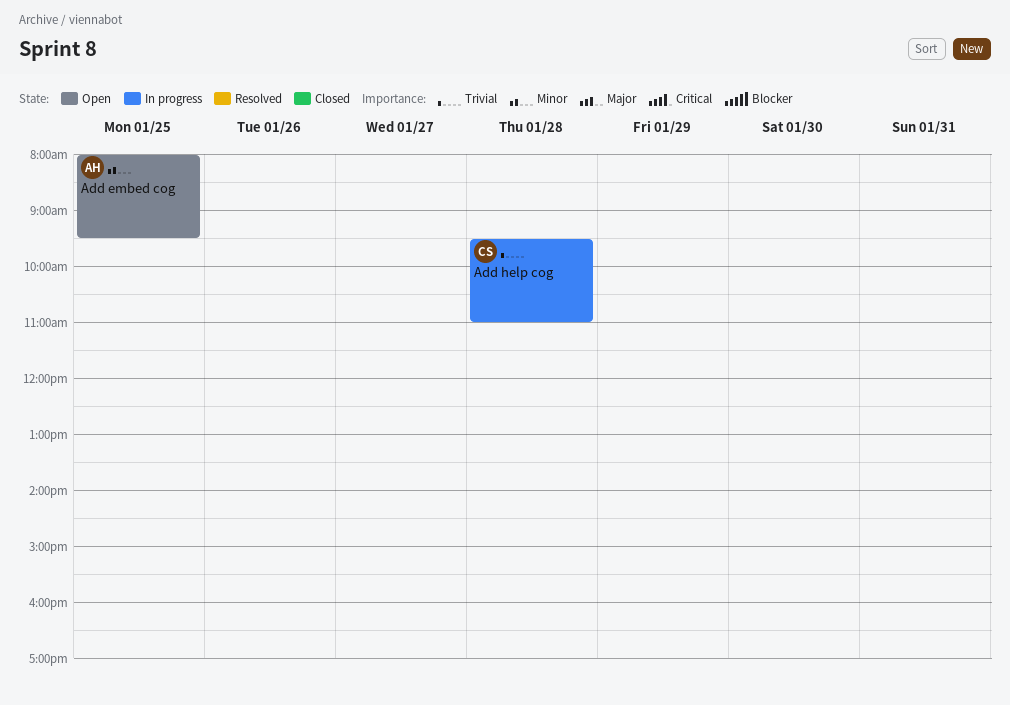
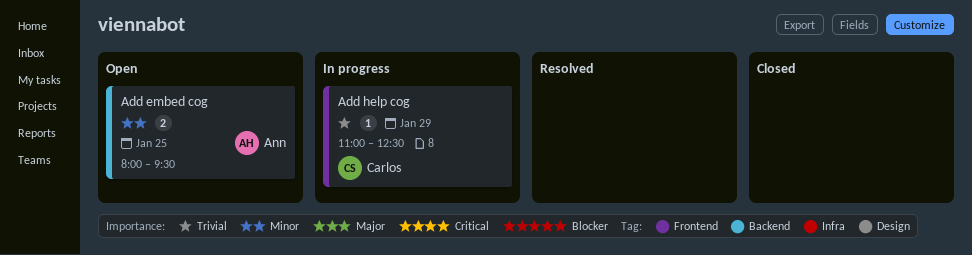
Add help cog, day: Jan 28 -> Jan 29
Add help cog, begins: 09:30 -> 11:00
Add help cog, ends: 11:00 -> 12:30

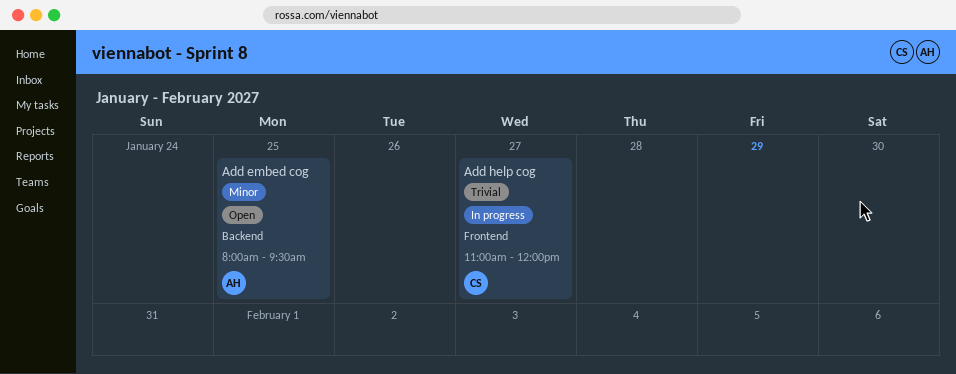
Add help cog, day: Jan 29 -> Jan 27
Add help cog, ends: 12:30 -> 12:00

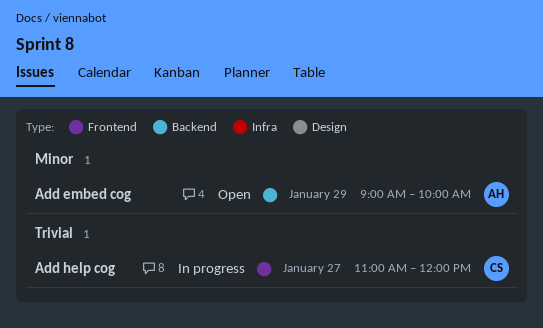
Add embed cog, day: Jan 25 -> Jan 29
Add embed cog, begins: 08:00 -> 09:00
Add embed cog, ends: 09:30 -> 10:00

